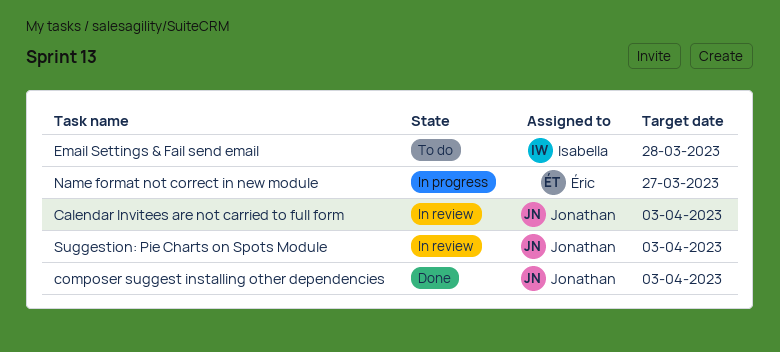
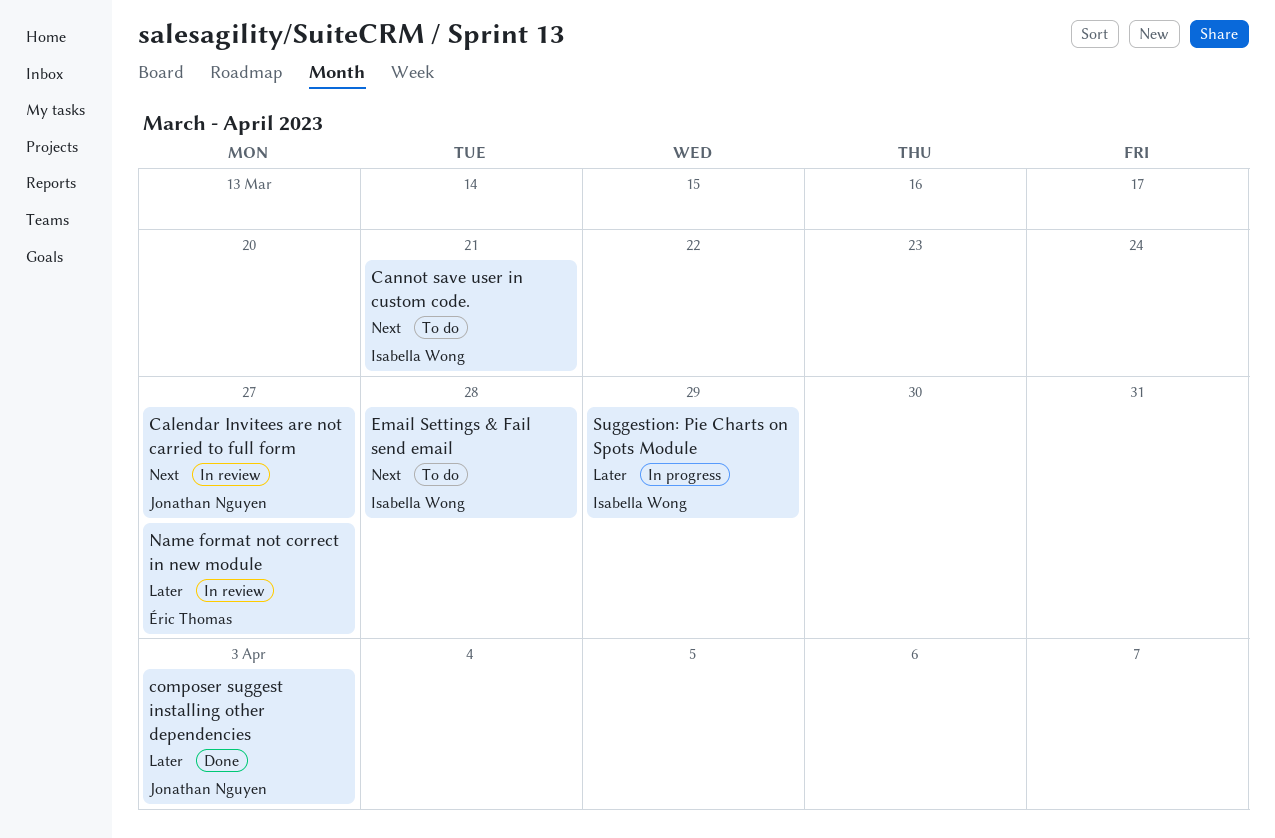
Calendar Invitees are not carried to full form, due: Apr 3 -> Mar 27
Cannot save user in custom code.: none -> present
Name format not correct in new module, status: In progress -> In review
Suggestion: Pie Charts on Spots Module, status: In review -> In progress
Suggestion: Pie Charts on Spots Module, owner: Jonathan Nguyen -> Isabella Wong
Suggestion: Pie Charts on Spots Module, due: Apr 3 -> Mar 29

